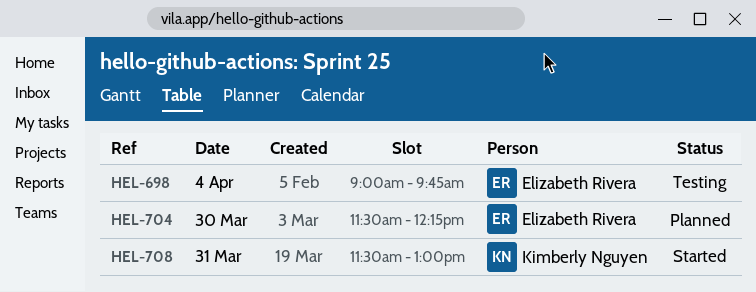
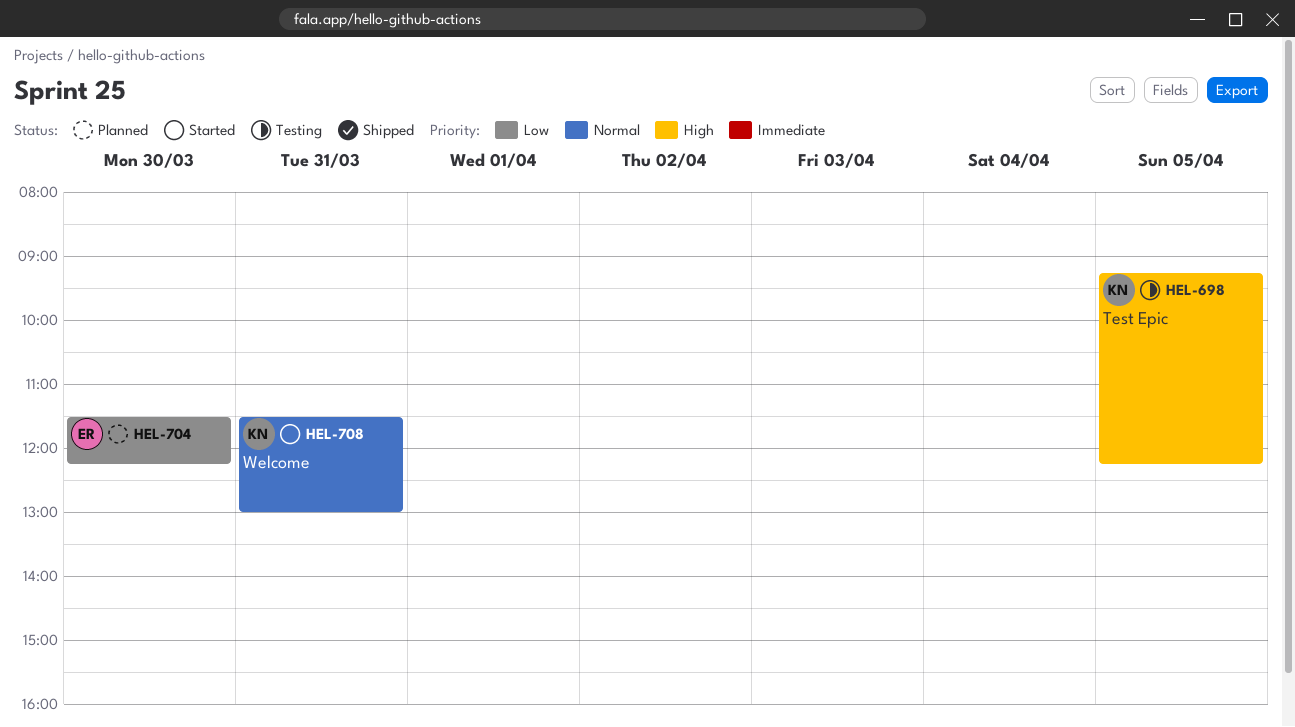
HEL-698, owner: Elizabeth Rivera -> Kimberly Nguyen
HEL-698, day: Apr 4 -> Apr 5
HEL-698, begins: 09:00 -> 09:15
HEL-698, ends: 09:45 -> 12:15

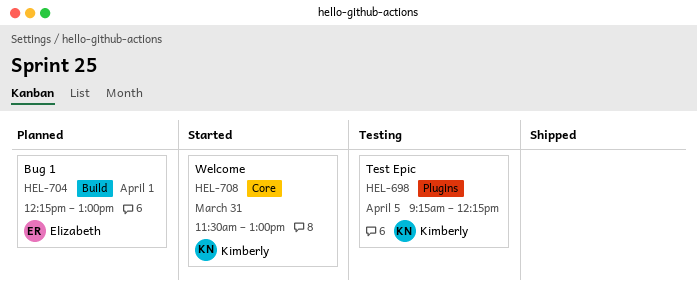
HEL-704, day: Mar 30 -> Apr 1
HEL-704, begins: 11:30 -> 12:15
HEL-704, ends: 12:15 -> 13:00

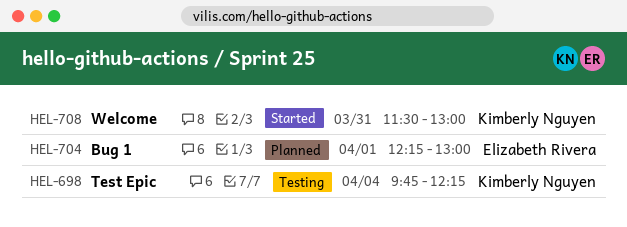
HEL-698, day: Apr 5 -> Apr 4
HEL-698, begins: 09:15 -> 09:45

